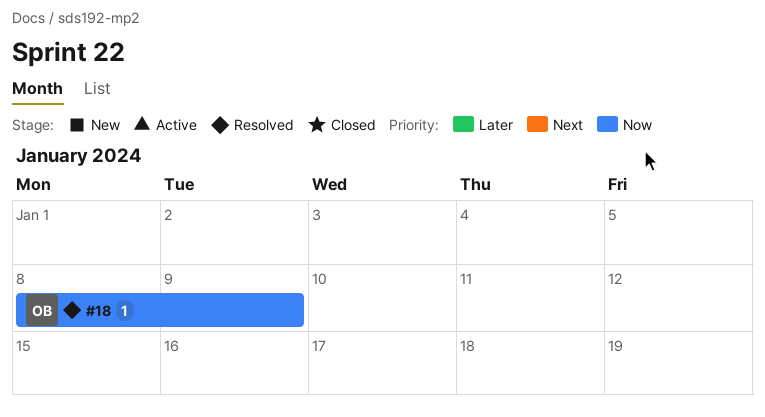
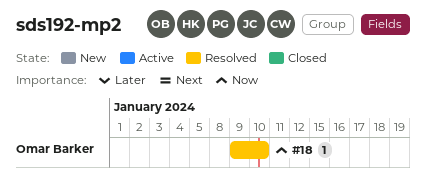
#18, start: Jan 8 -> Jan 9
#18, due: Jan 9 -> Jan 10

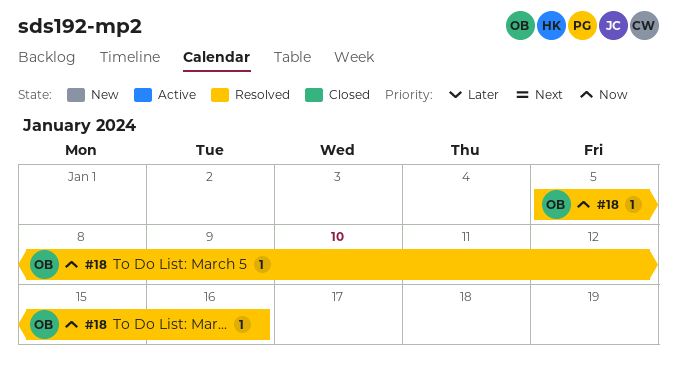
#18, start: Jan 9 -> Jan 5
#18, due: Jan 10 -> Jan 16

